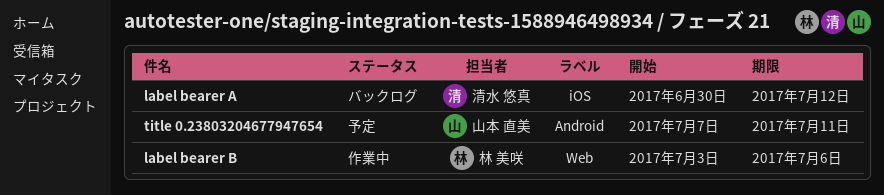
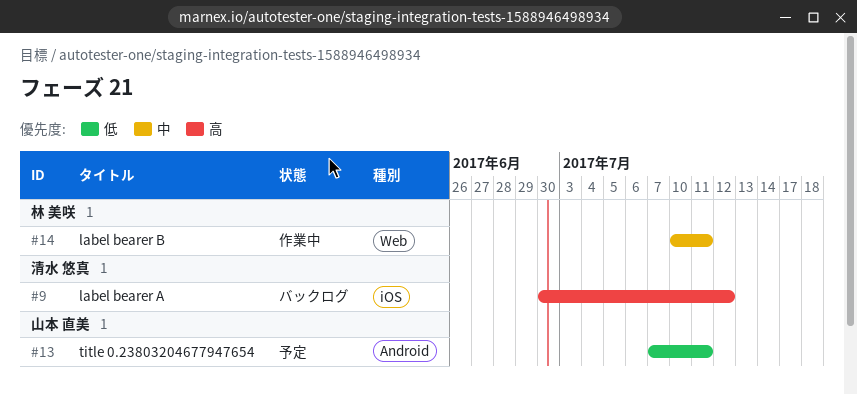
label bearer B, start: Jul 3 -> Jul 10
label bearer B, due: Jul 6 -> Jul 11

